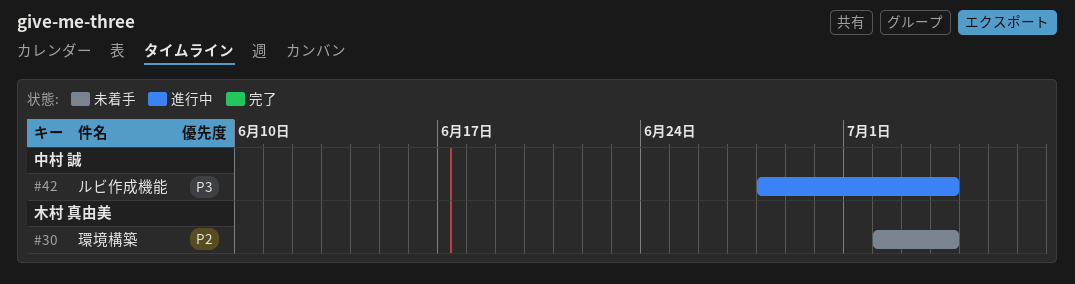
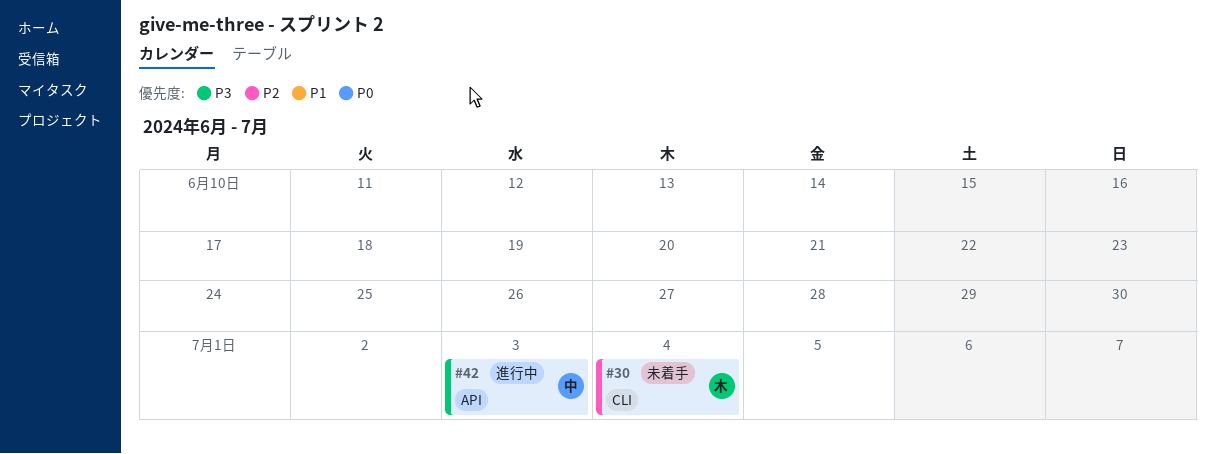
#42, due: Jul 4 -> Jul 3

